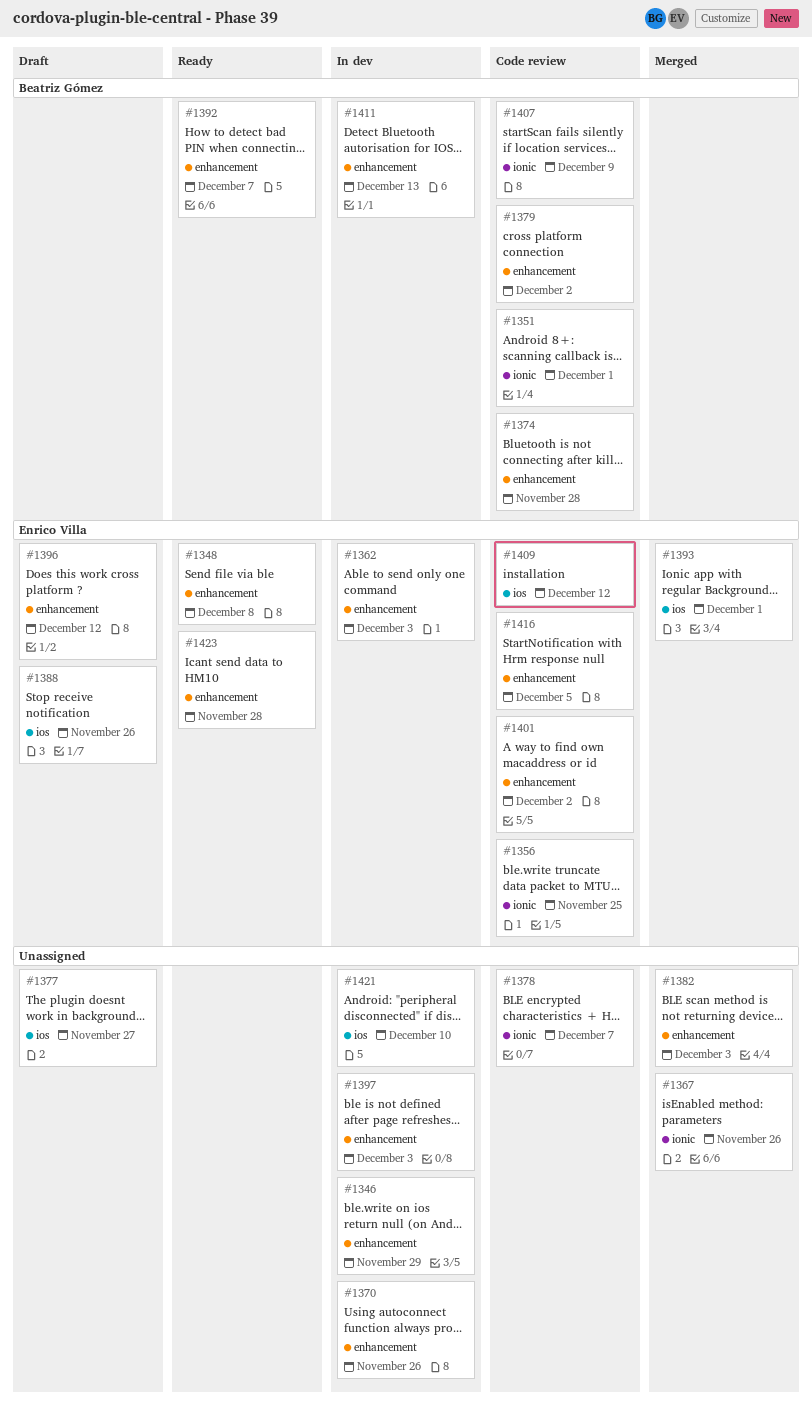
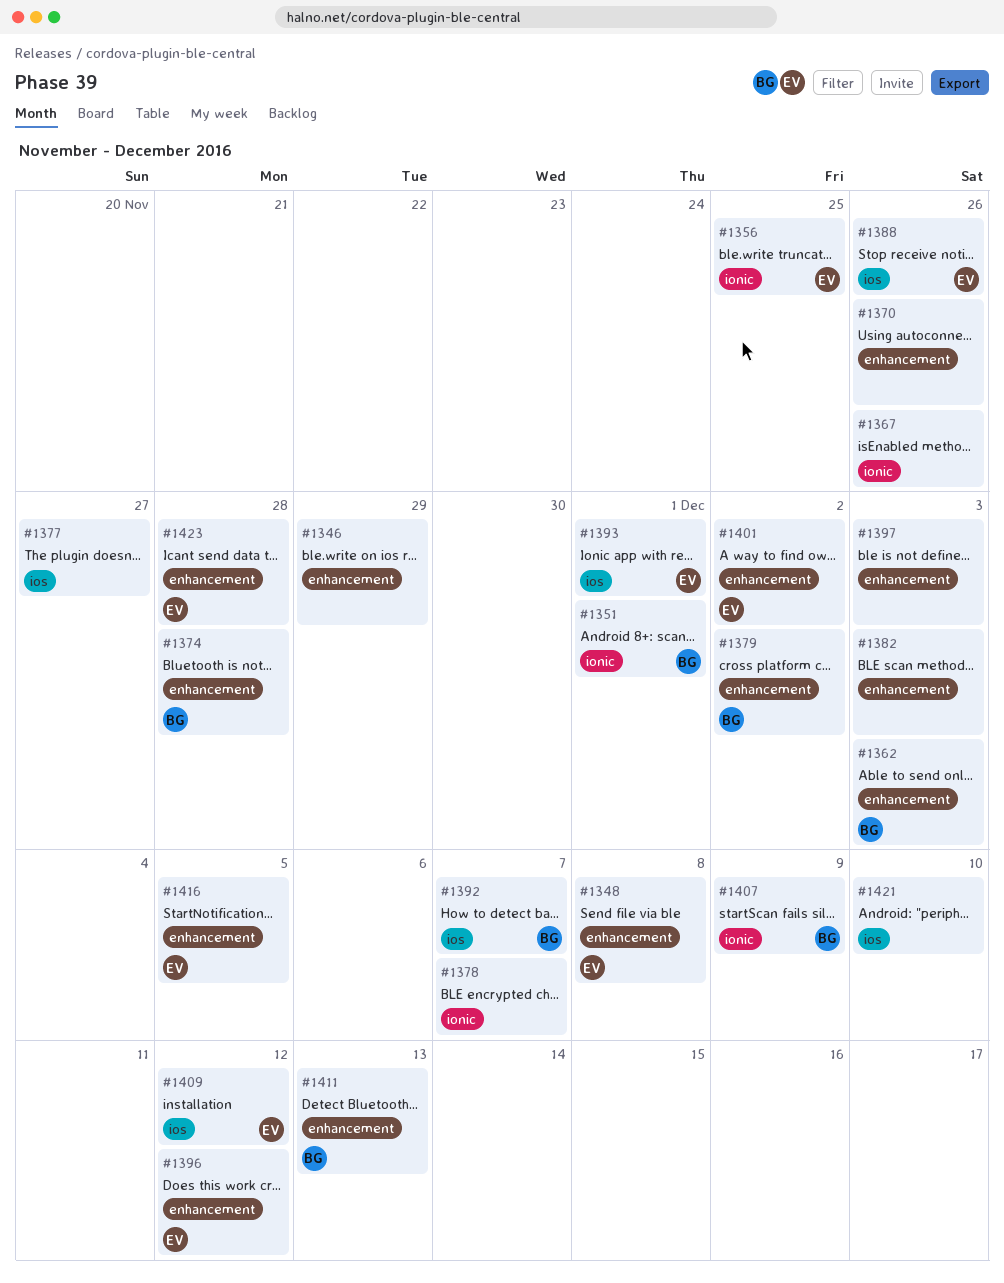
#1362, owner: Enrico Villa -> Beatriz Gómez
#1392, label: enhancement -> ios

